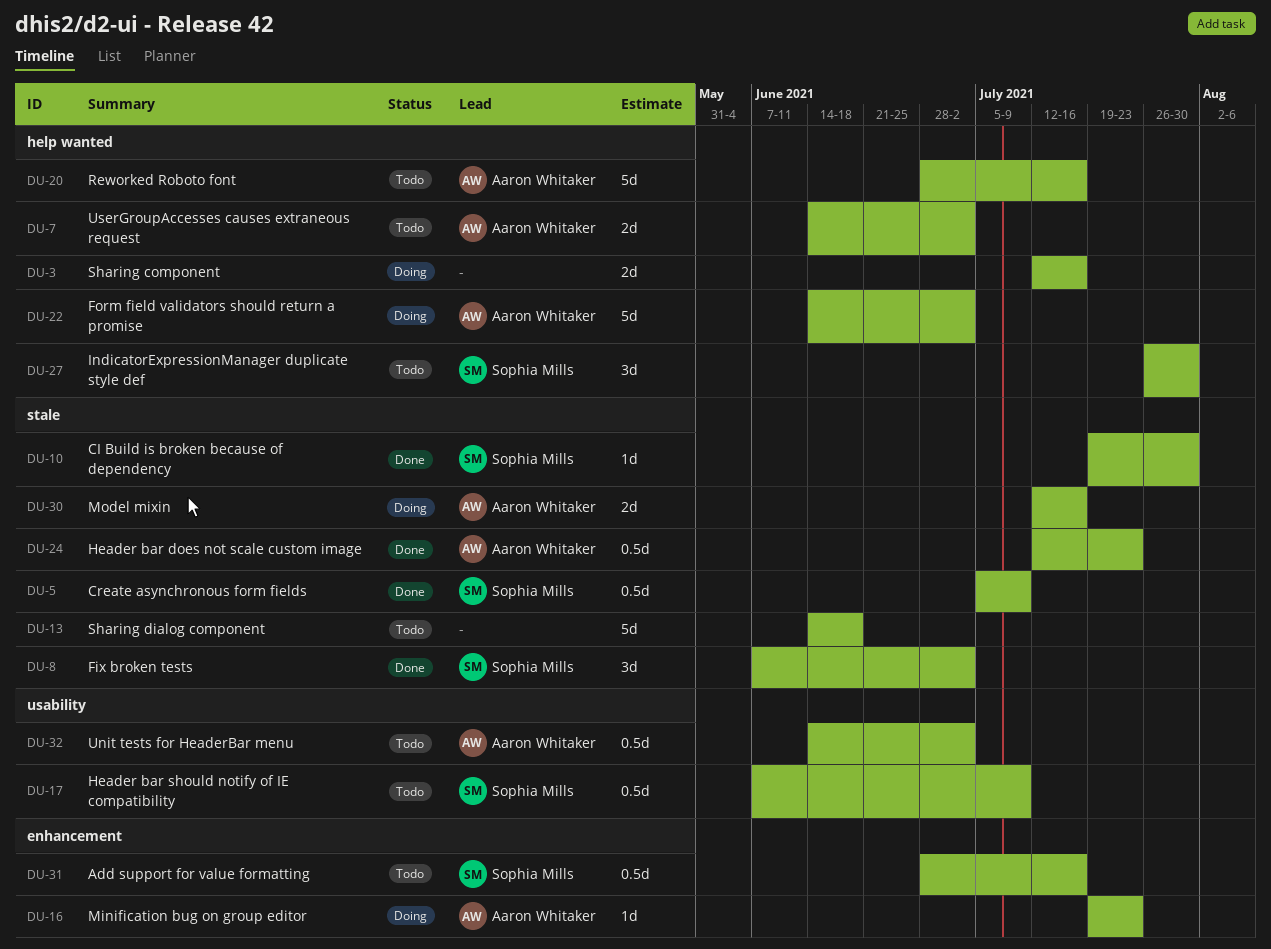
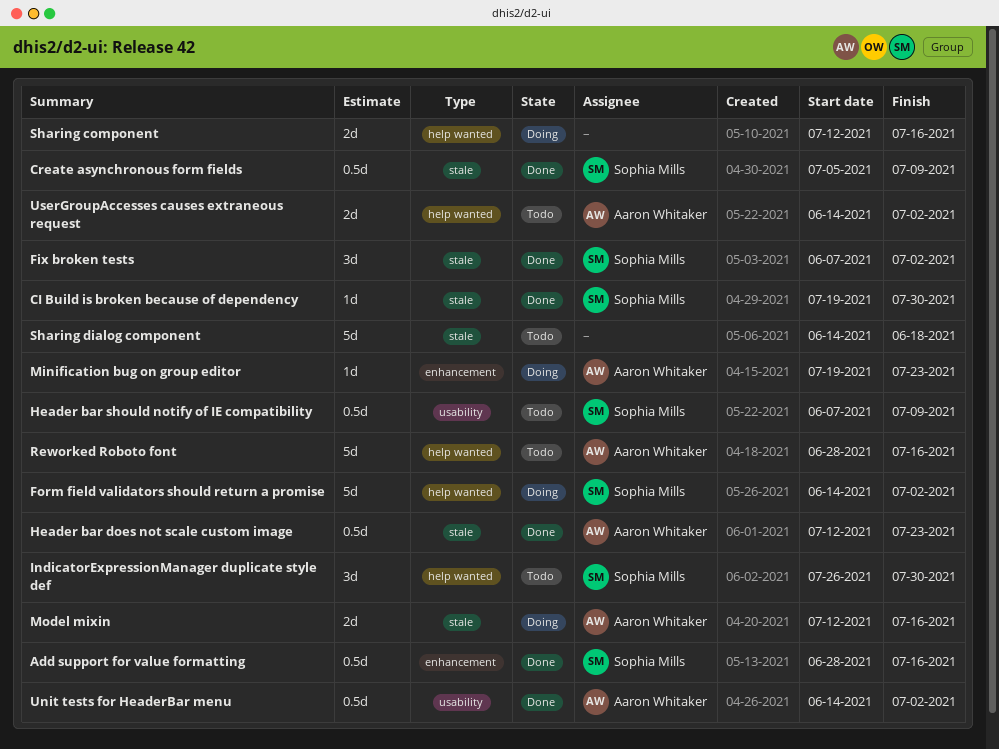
Add support for value formatting, status: Todo -> Done
Form field validators should return a promise, owner: Aaron Whitaker -> Sophia Mills
Unit tests for HeaderBar menu, status: Todo -> Done

